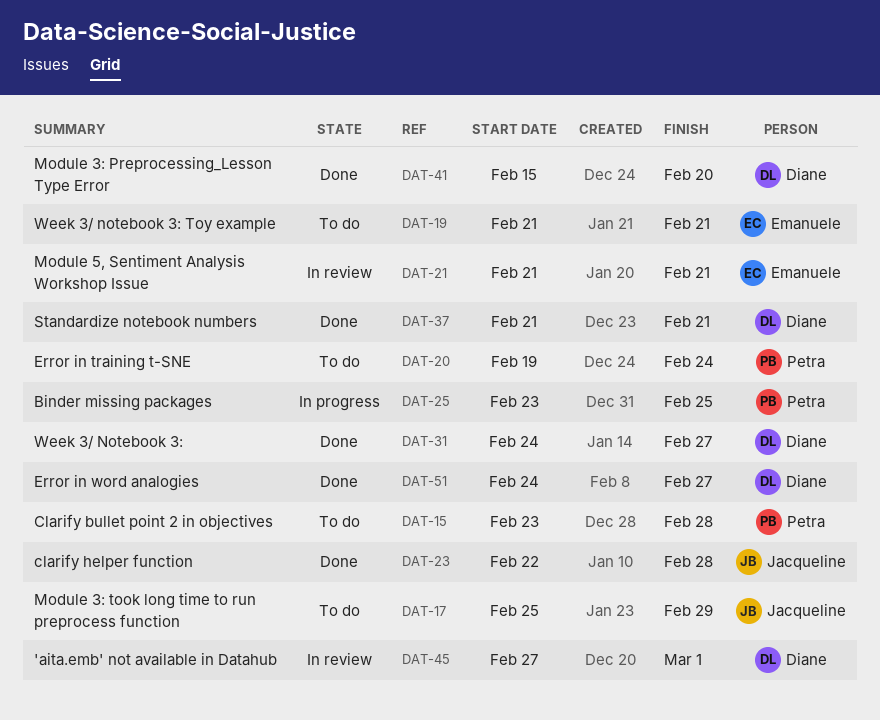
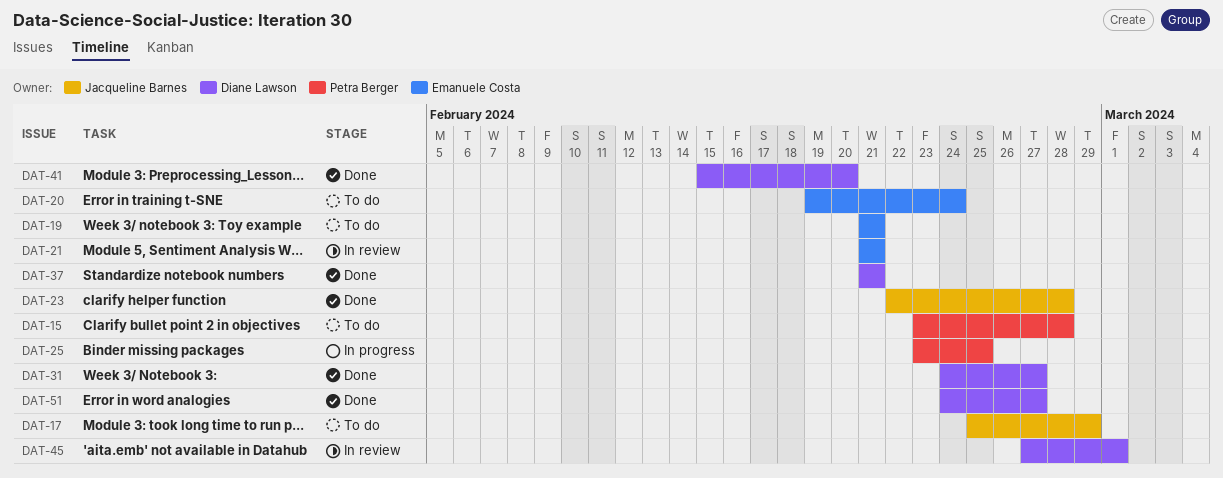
DAT-20, owner: Petra Berger -> Emanuele Costa

